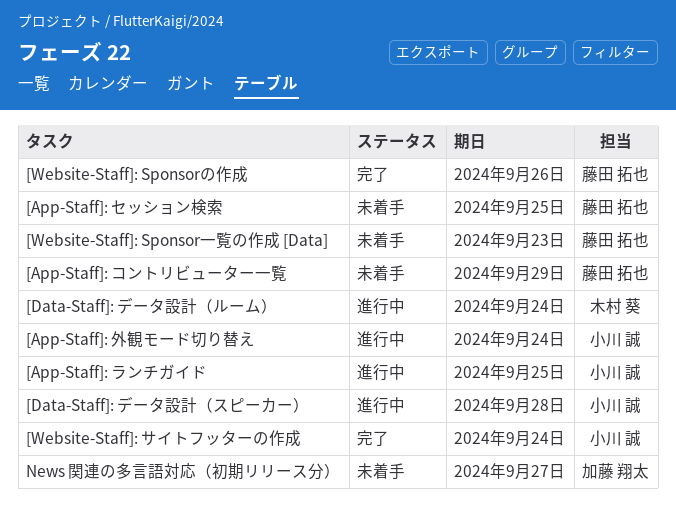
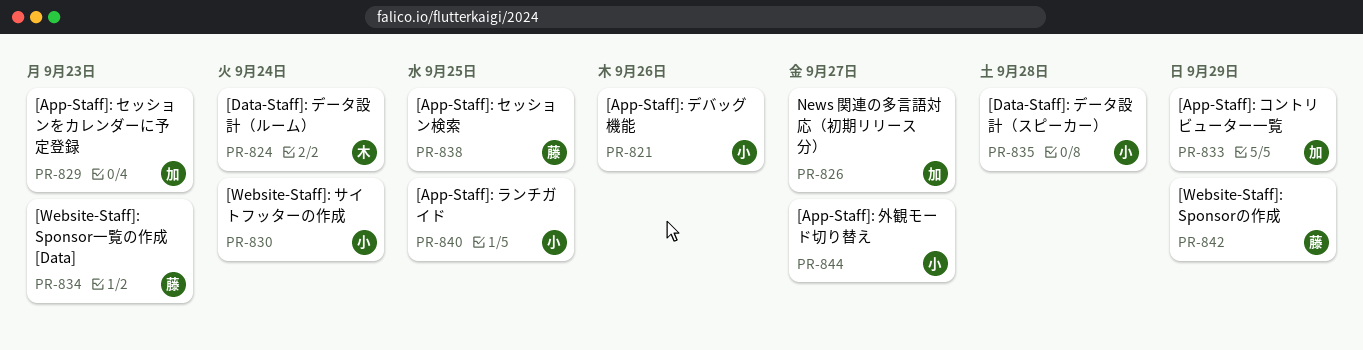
[App-Staff]: コントリビューター一覧, owner: 藤田 拓也 -> 加藤 翔太
[App-Staff]: セッションをカレンダーに予定登録: none -> present
[App-Staff]: デバッグ機能: none -> present
[App-Staff]: 外観モード切り替え, due: Sep 24 -> Sep 27
[Website-Staff]: Sponsorの作成, due: Sep 26 -> Sep 29

